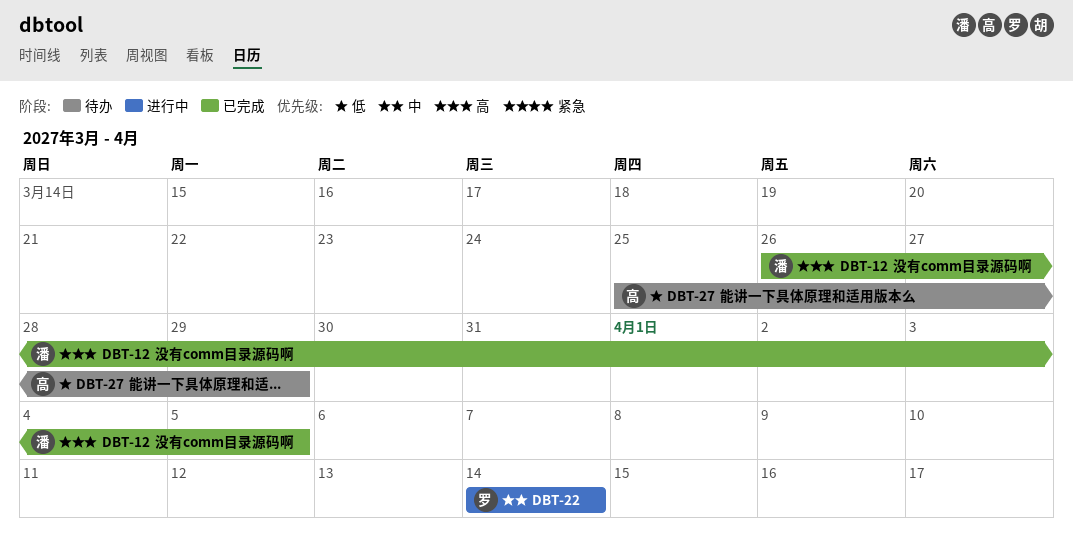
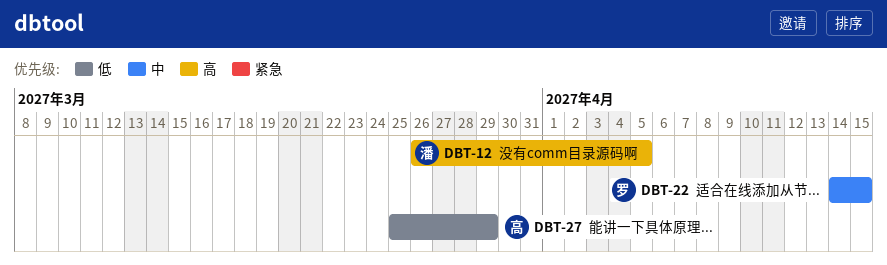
DBT-22, due: Apr 14 -> Apr 15

